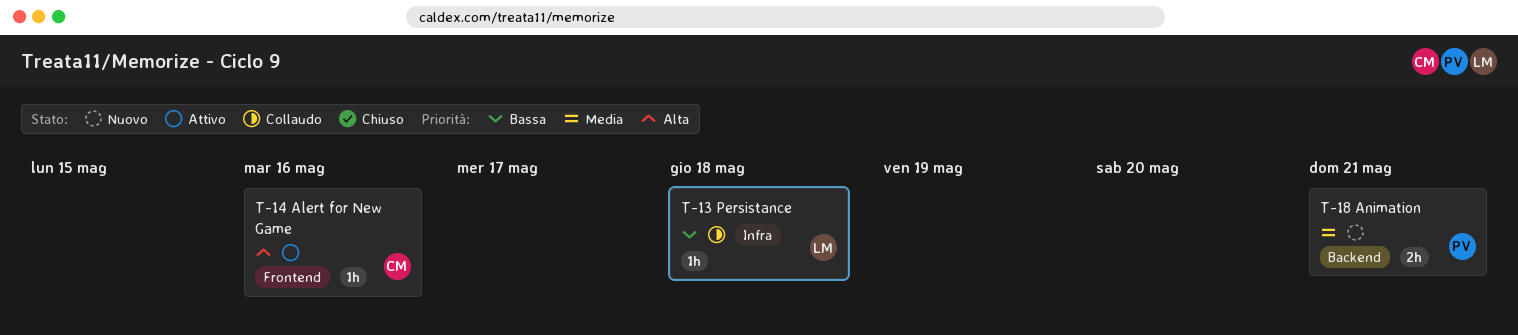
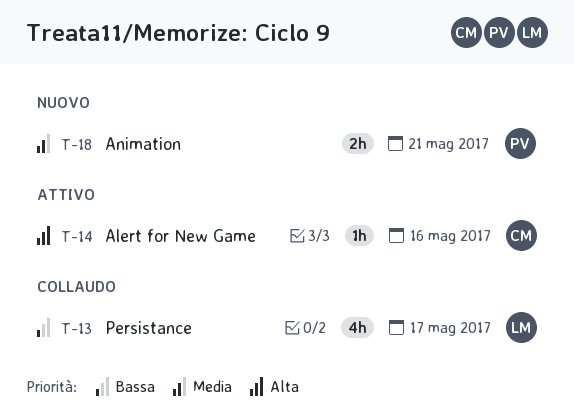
T-13, estimate: 1h -> 4h
T-13, due: May 18 -> May 17

